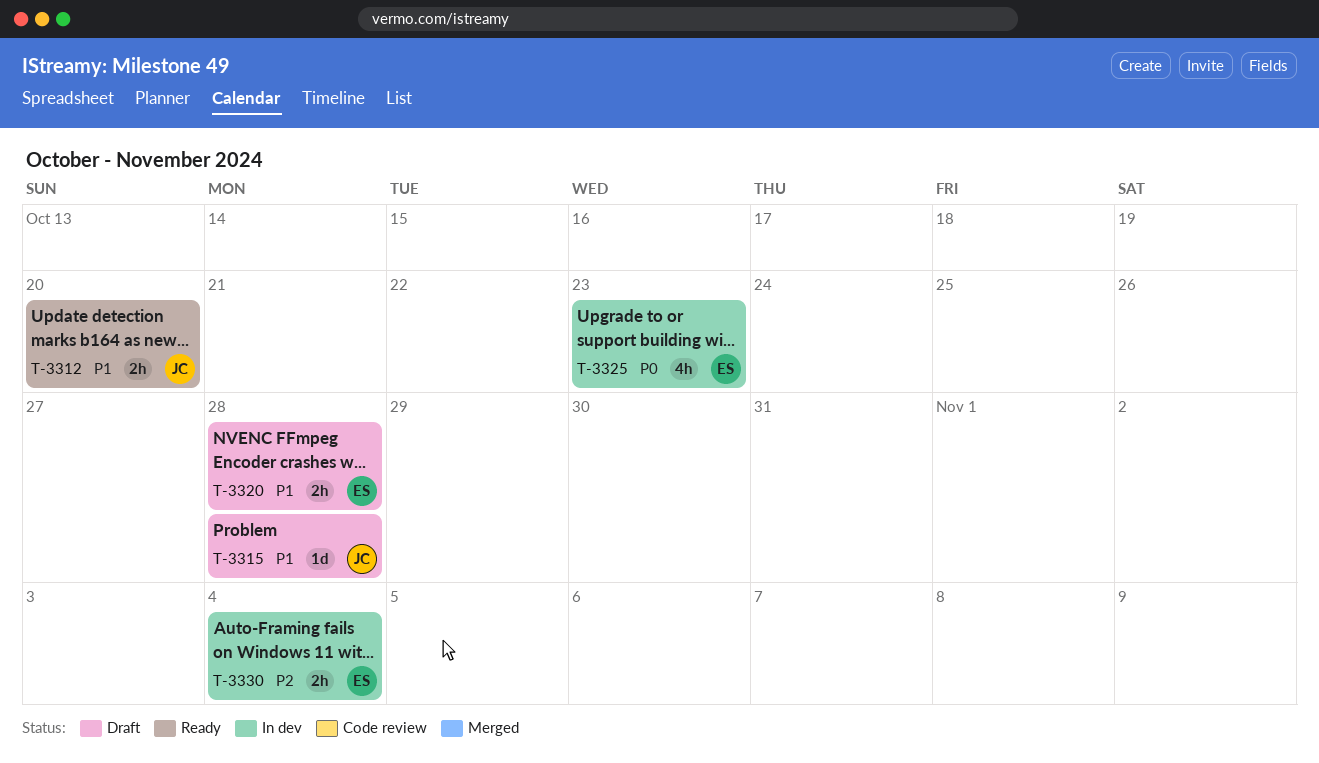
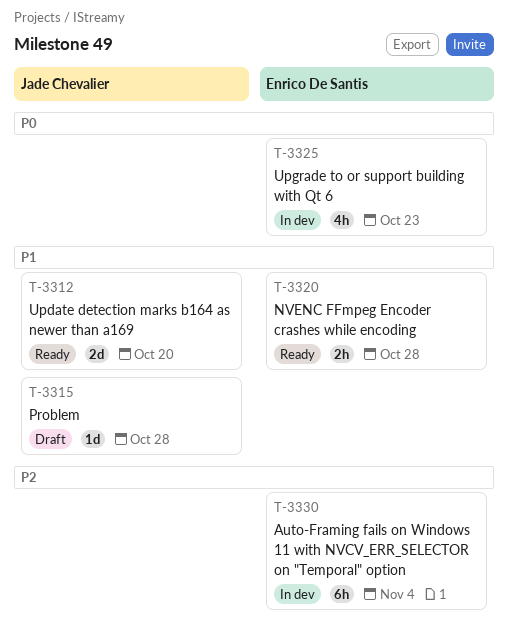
T-3312, estimate: 2h -> 2d
T-3320, status: Draft -> Ready
T-3330, estimate: 2h -> 6h

